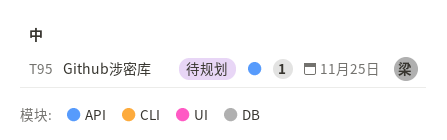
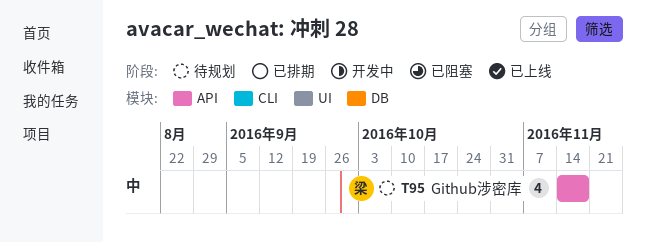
T95, estimate: 1 -> 4
T95, due: Nov 25 -> Nov 18

